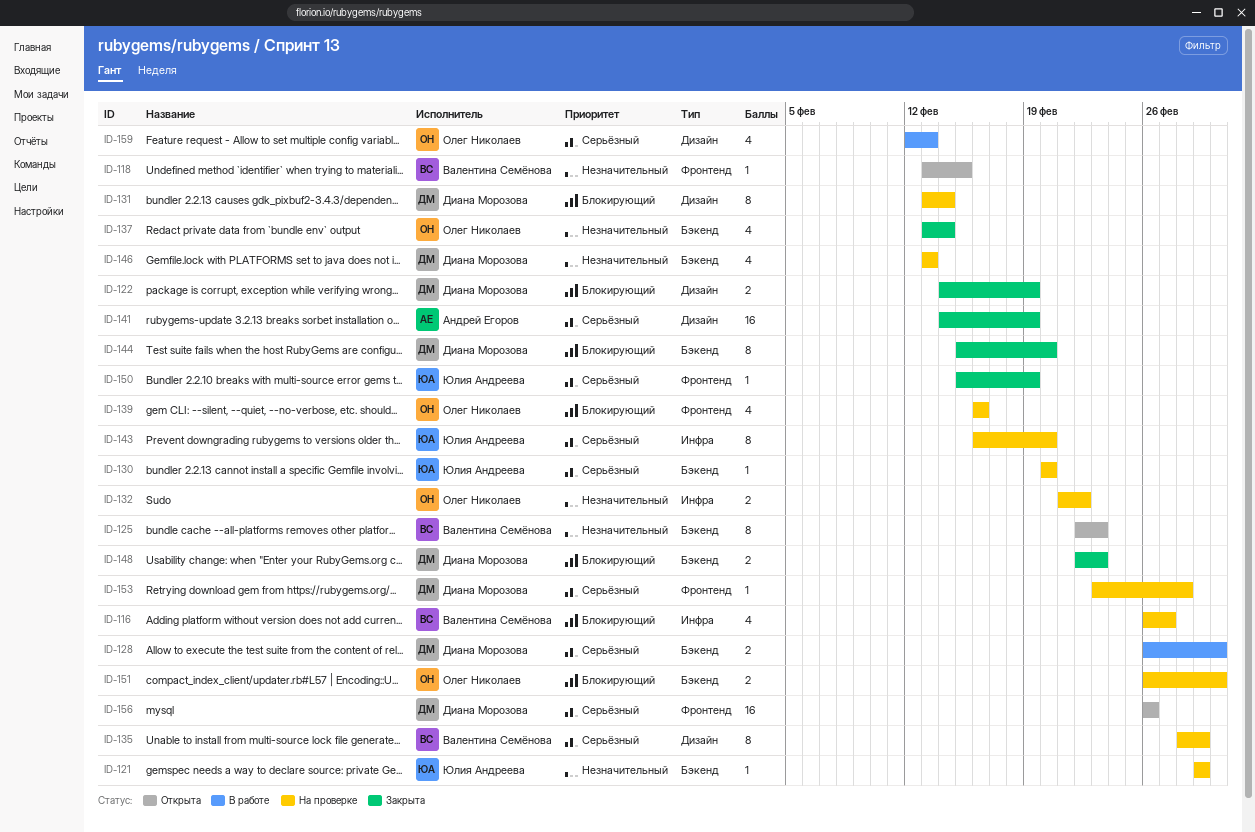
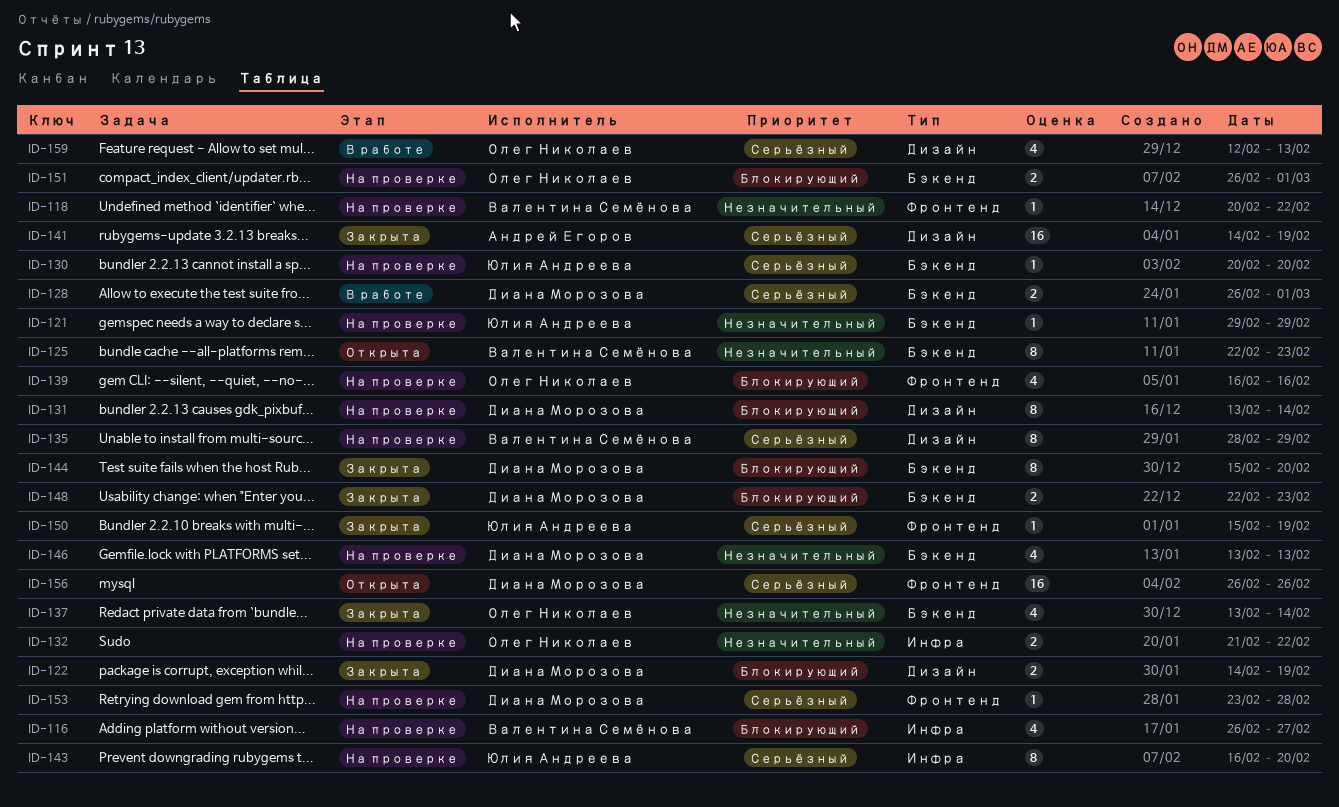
ID-118, status: Открыта -> На проверке
ID-118, start: Feb 13 -> Feb 20
ID-118, due: Feb 15 -> Feb 22

